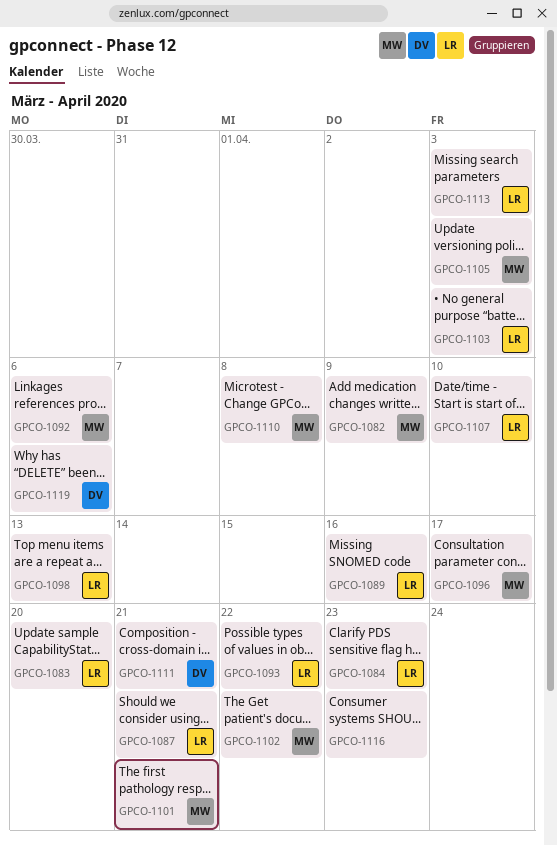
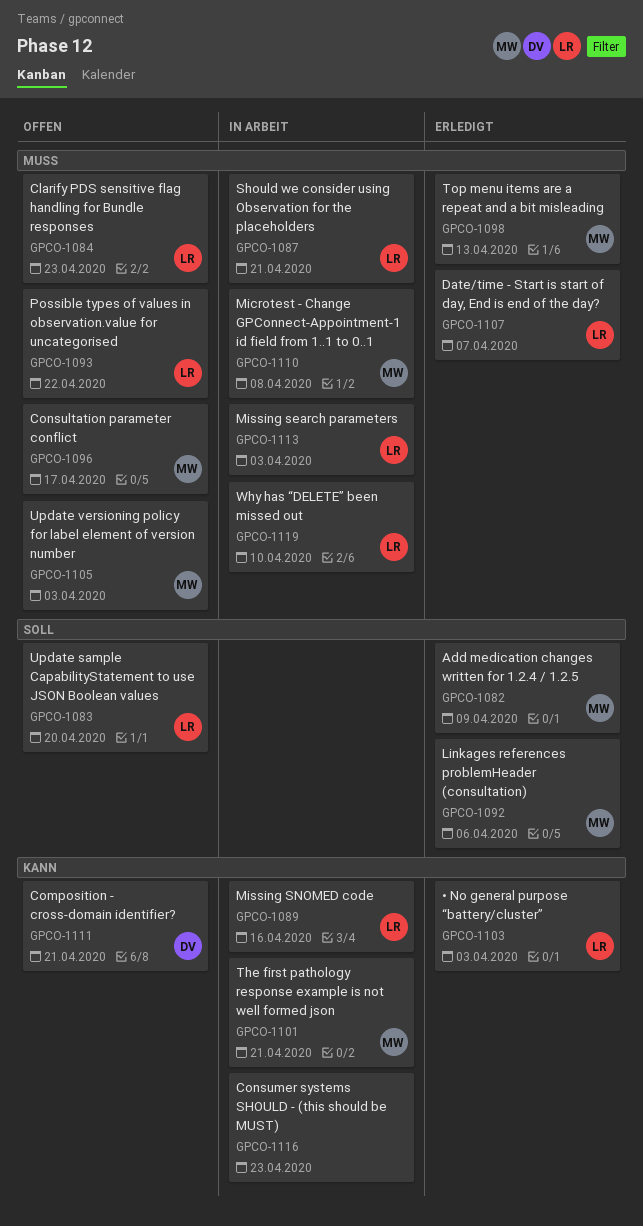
GPCO-1098, owner: LR -> MW
GPCO-1102: present -> none
GPCO-1107, due: Apr 10 -> Apr 7
GPCO-1119, owner: DV -> LR
GPCO-1119, due: Apr 6 -> Apr 10

